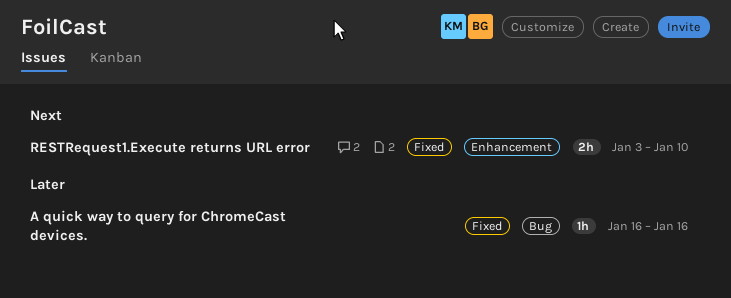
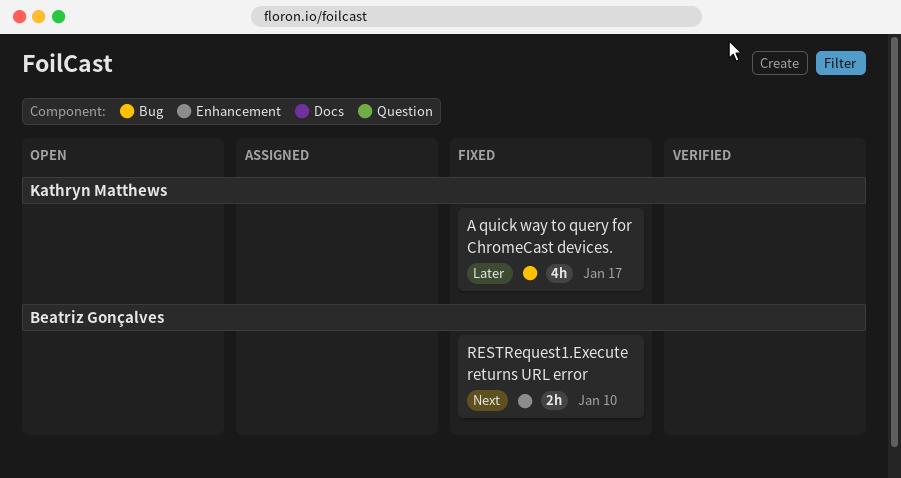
A quick way to query for ChromeCast devices., estimate: 1h -> 4h
A quick way to query for ChromeCast devices., due: Jan 16 -> Jan 17

